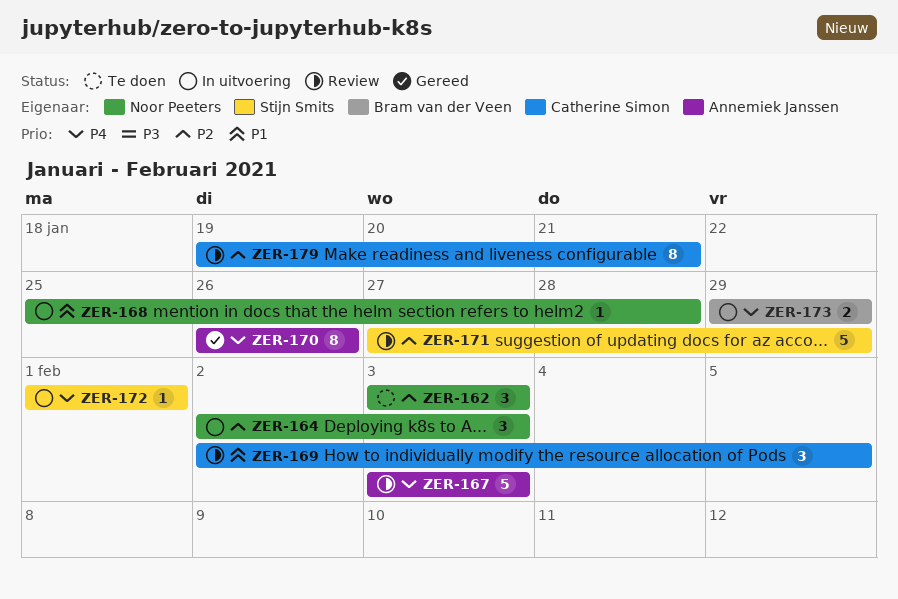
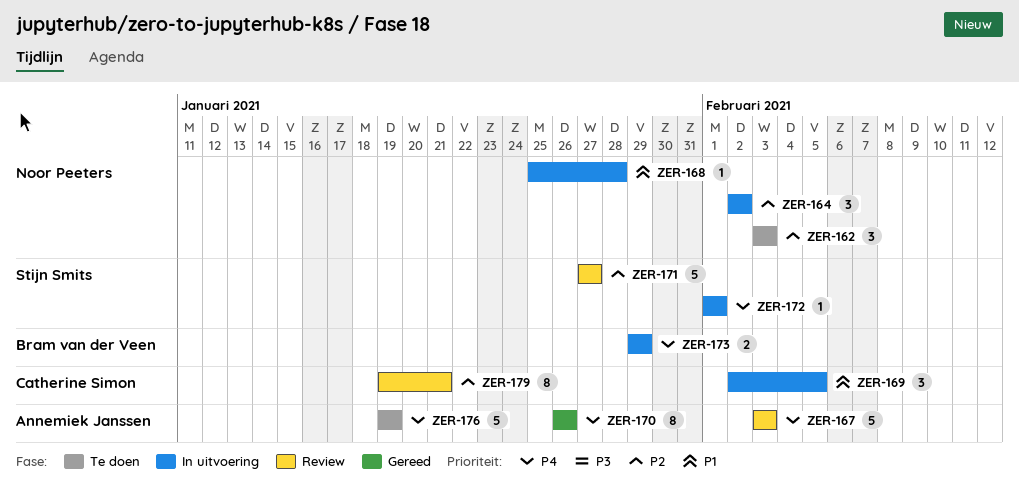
ZER-164, due: Feb 3 -> Feb 2
ZER-169, status: Review -> In uitvoering
ZER-171, due: Jan 29 -> Jan 27
ZER-176: none -> present

